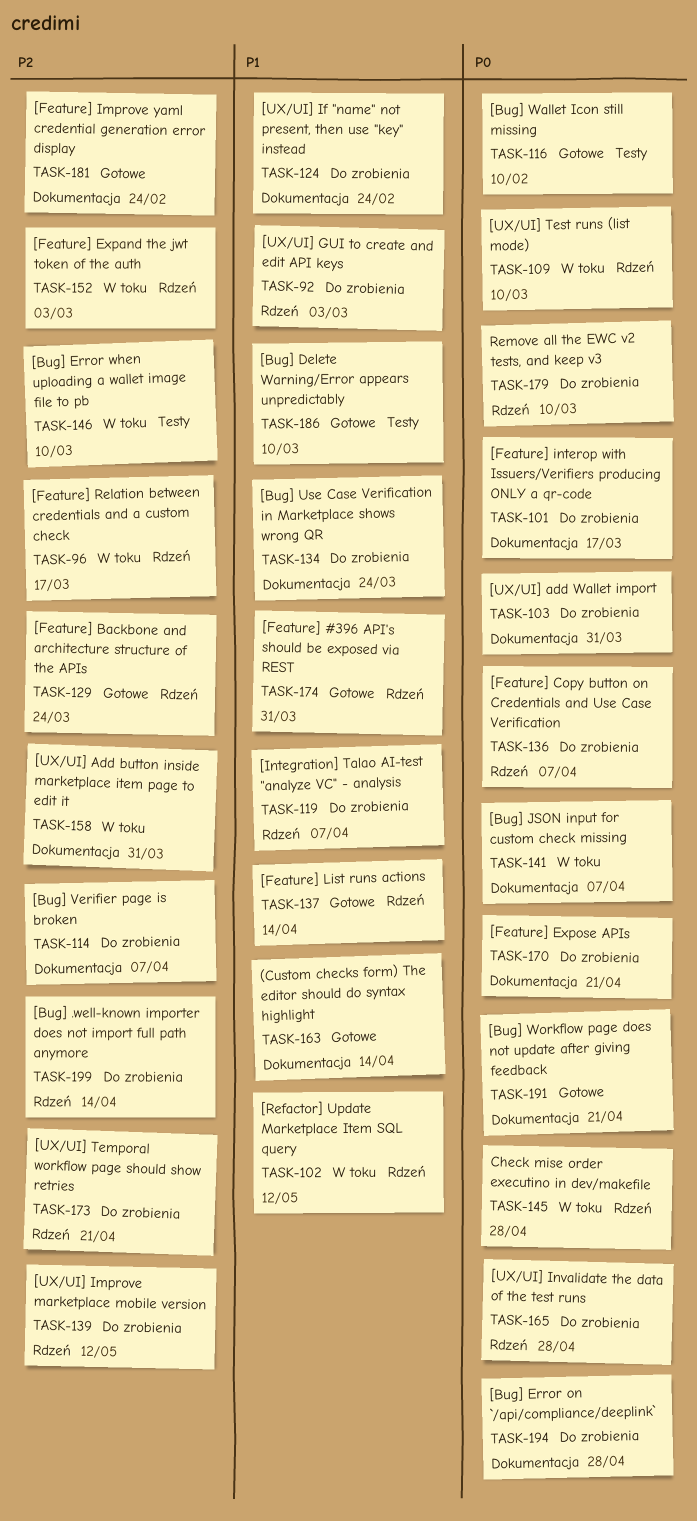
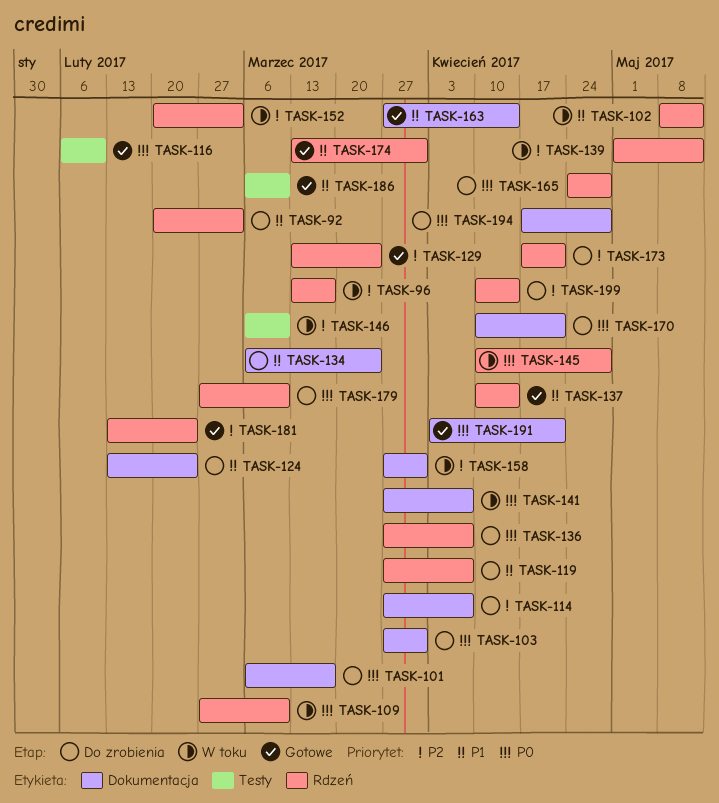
TASK-139, status: Do zrobienia -> W toku
TASK-181, label: Dokumentacja -> Rdzeń

